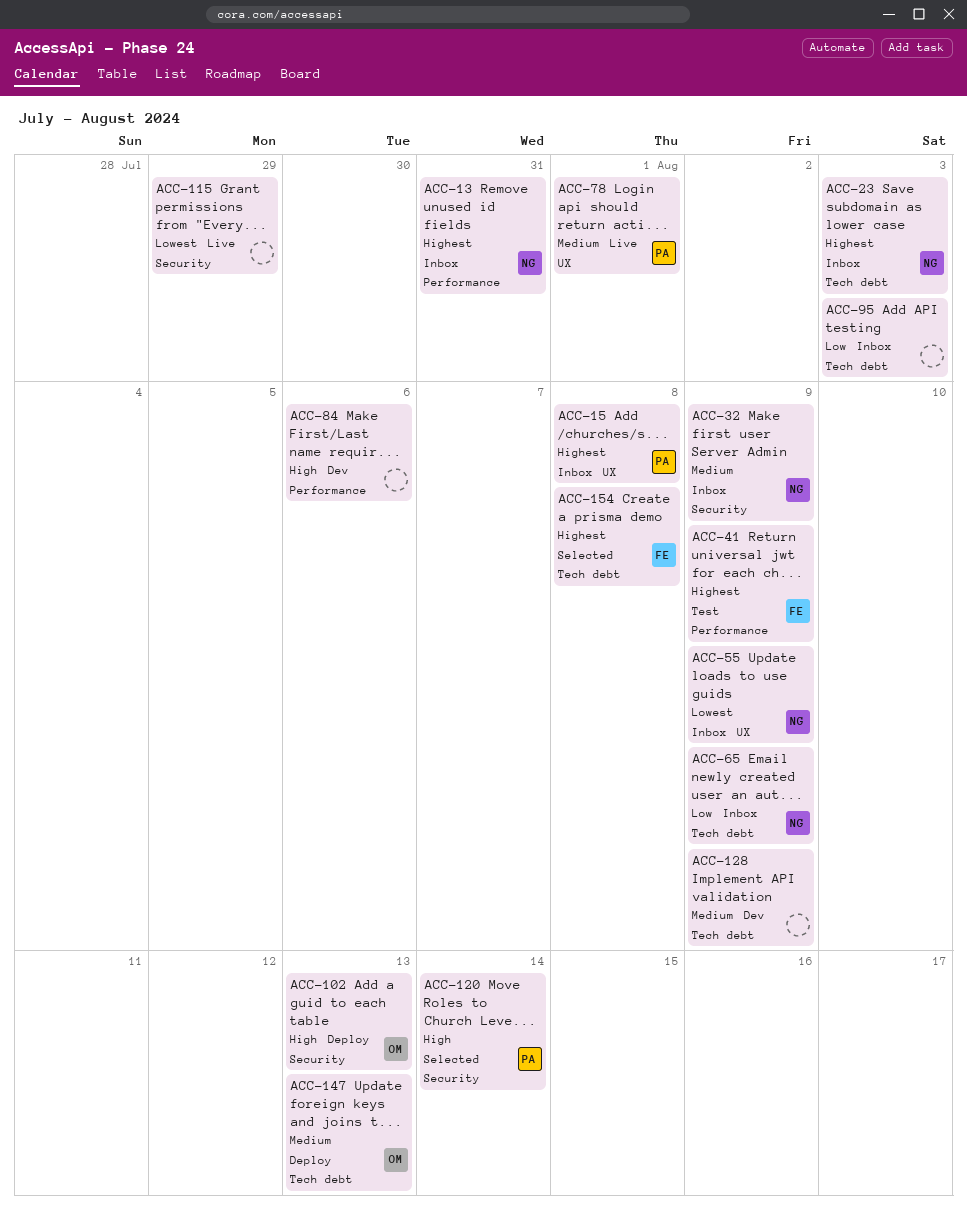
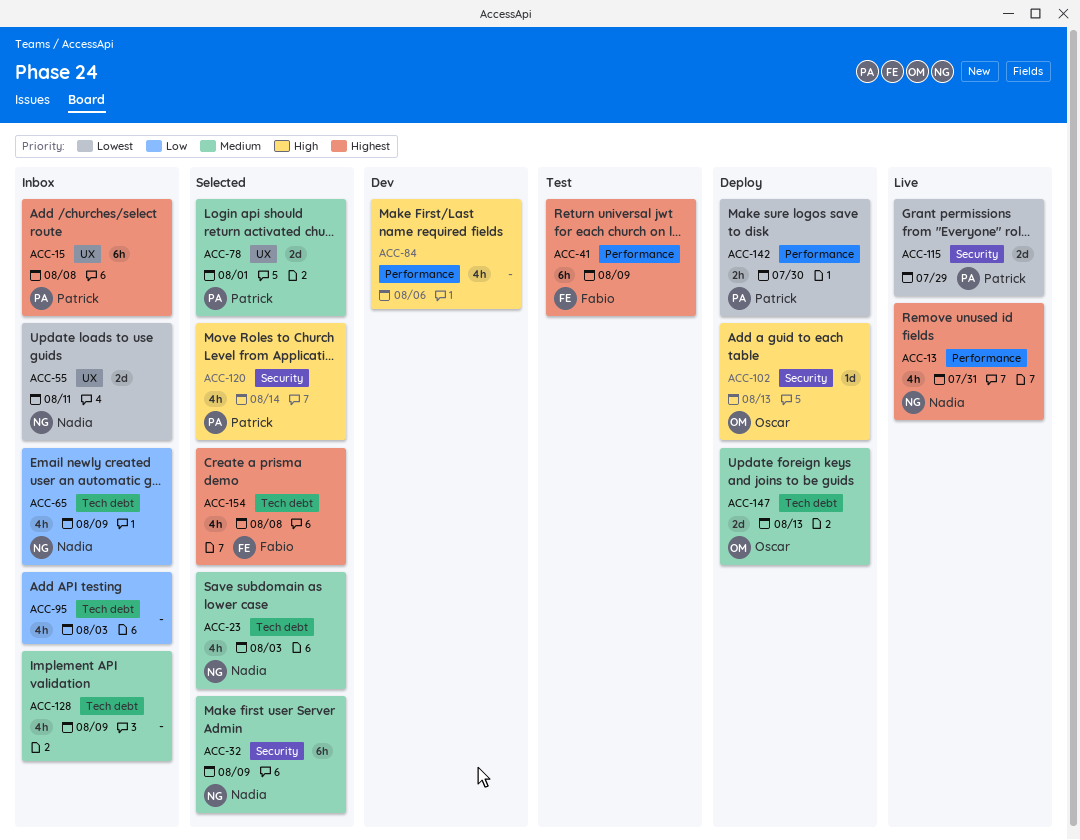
ACC-13, status: Inbox -> Live
ACC-23, status: Inbox -> Selected
ACC-23, priority: Highest -> Medium
ACC-32, status: Inbox -> Selected
ACC-55, due: Aug 9 -> Aug 11
ACC-78, status: Live -> Selected
ACC-115, owner: none -> Patrick
ACC-128, status: Dev -> Inbox
ACC-142: none -> present

